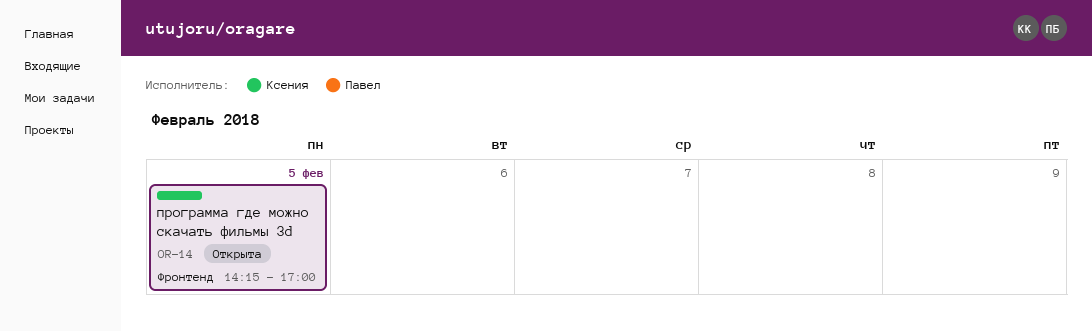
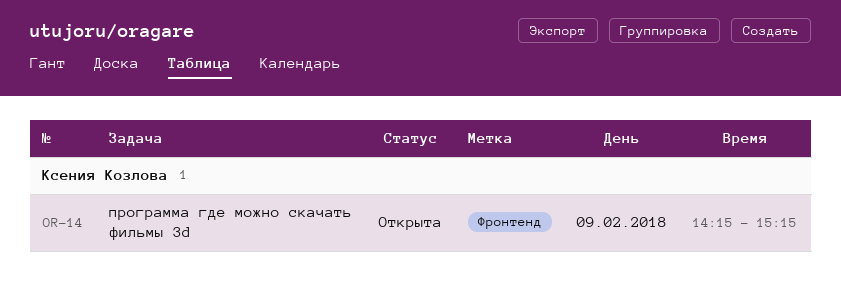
OR-14, day: Feb 5 -> Feb 9
OR-14, ends: 17:00 -> 15:15

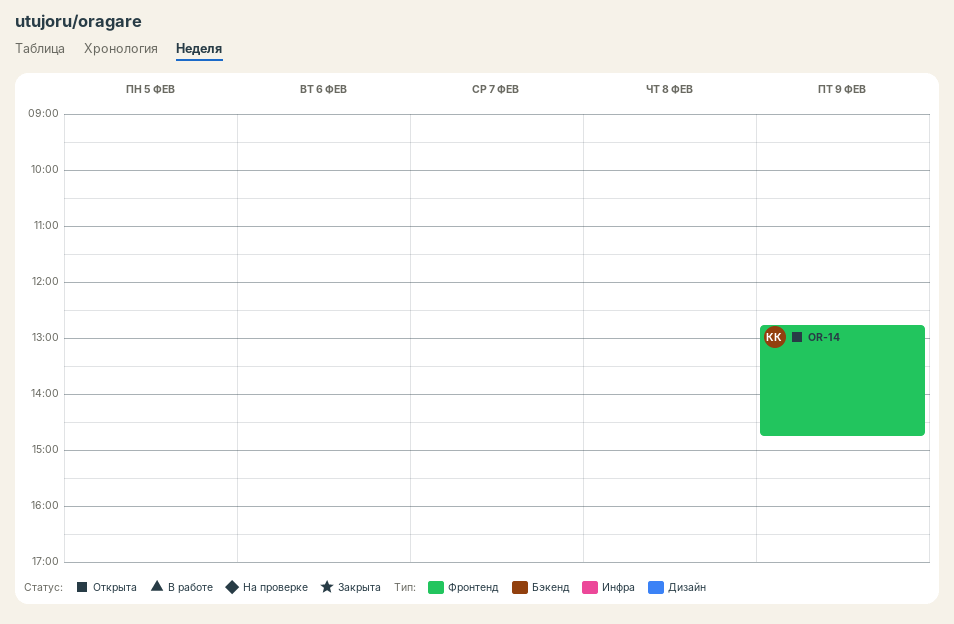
OR-14, begins: 14:15 -> 12:45
OR-14, ends: 15:15 -> 14:45

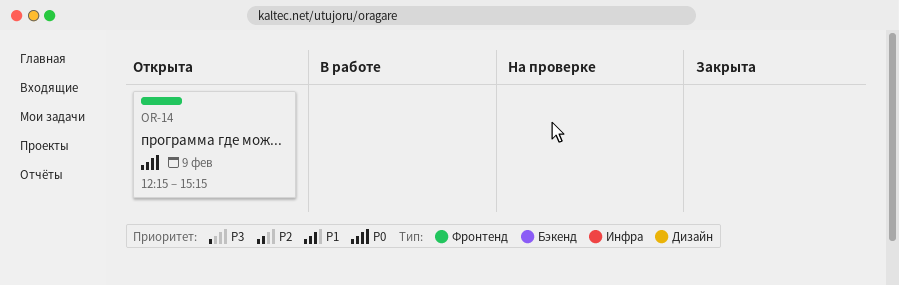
OR-14, begins: 12:45 -> 12:15
OR-14, ends: 14:45 -> 15:15

